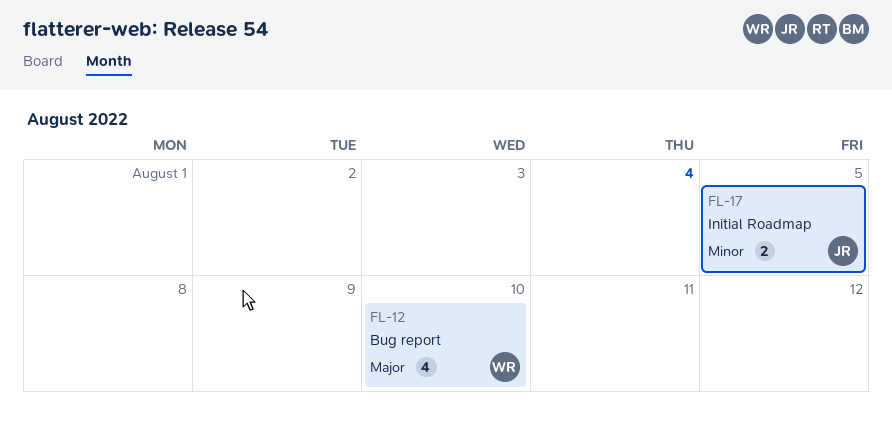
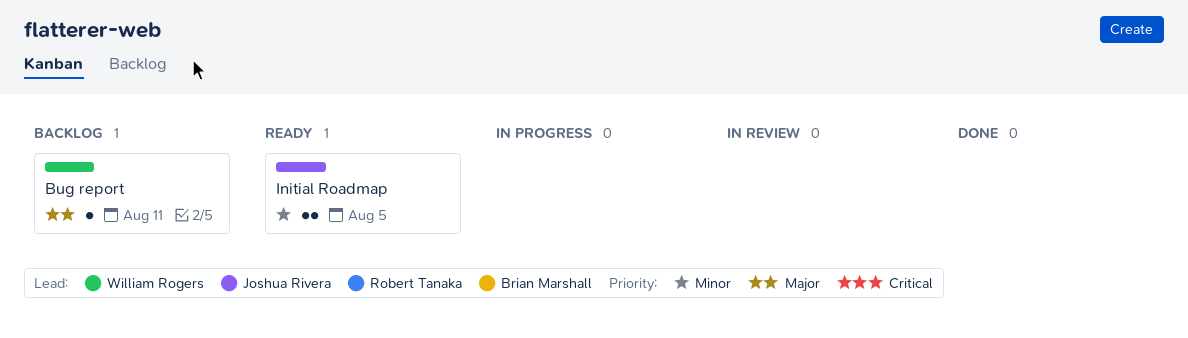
Bug report, estimate: 4 -> 1
Bug report, due: Aug 10 -> Aug 11

